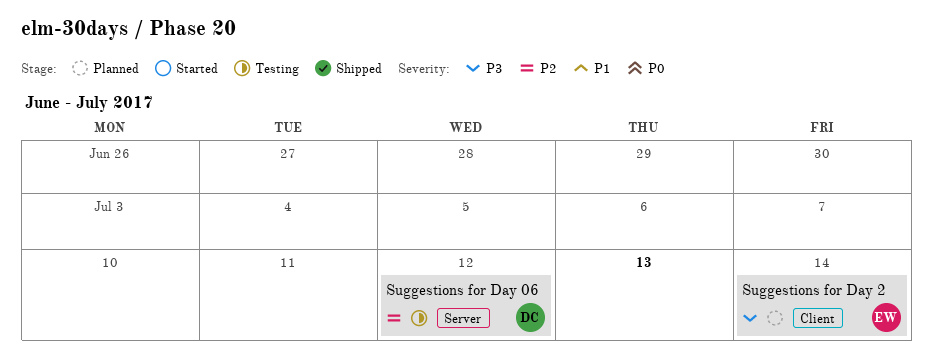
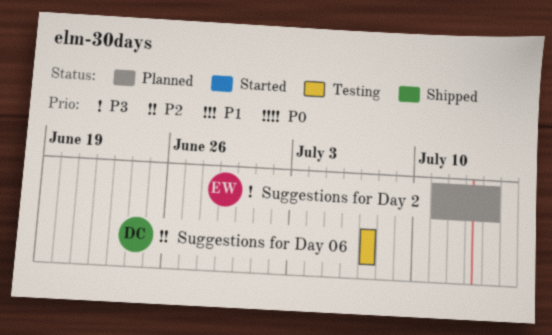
Suggestions for Day 06, due: Jul 12 -> Jul 7

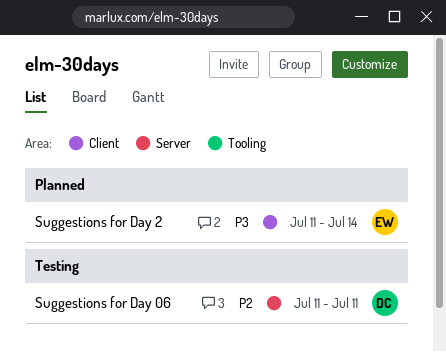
Suggestions for Day 06, start: Jul 7 -> Jul 11
Suggestions for Day 06, due: Jul 7 -> Jul 11

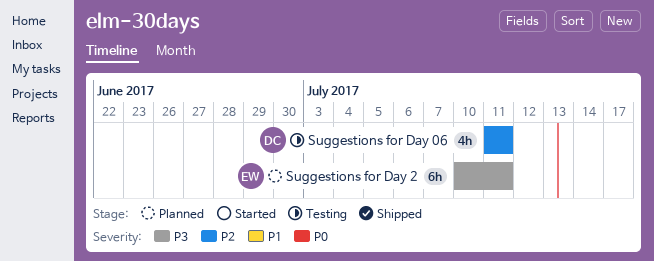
Suggestions for Day 2, start: Jul 11 -> Jul 10
Suggestions for Day 2, due: Jul 14 -> Jul 11

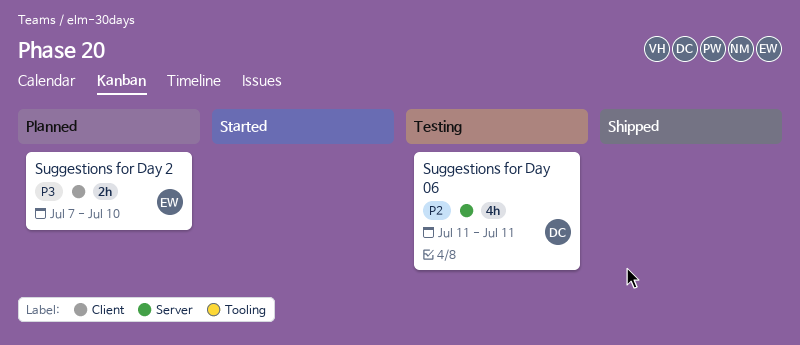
Suggestions for Day 2, estimate: 6h -> 2h
Suggestions for Day 2, start: Jul 10 -> Jul 7
Suggestions for Day 2, due: Jul 11 -> Jul 10

